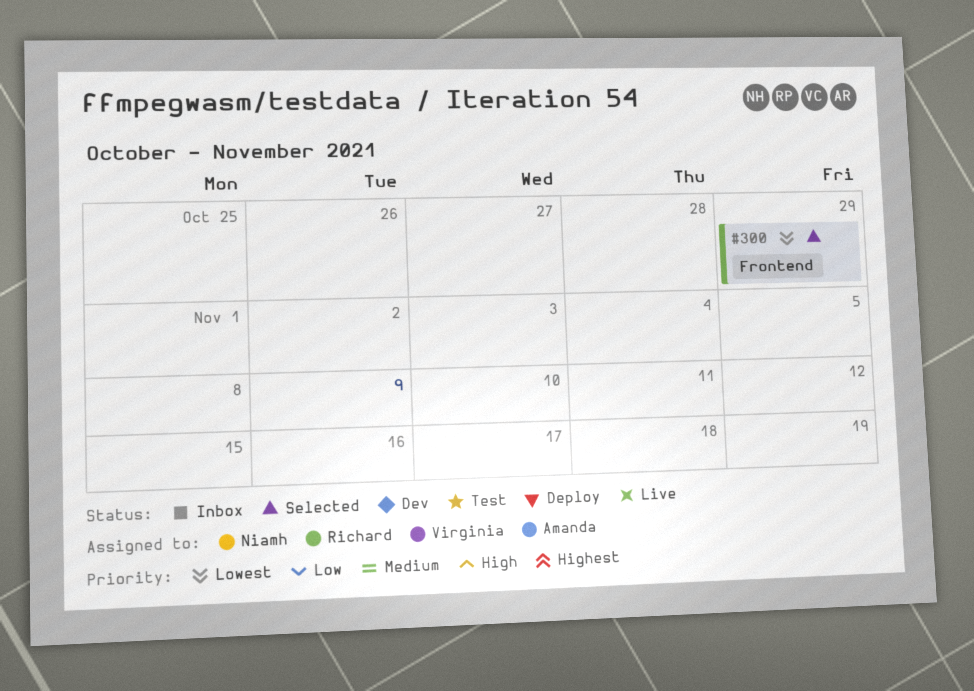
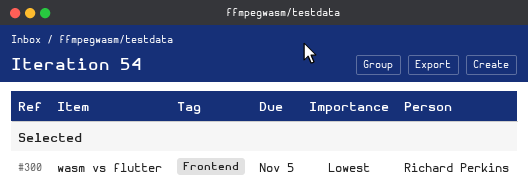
#300, due: Oct 29 -> Nov 5

